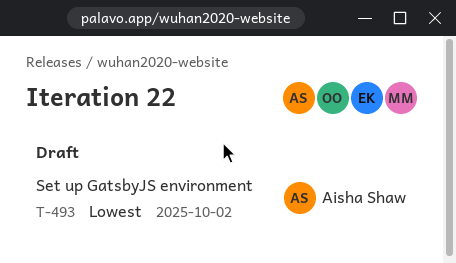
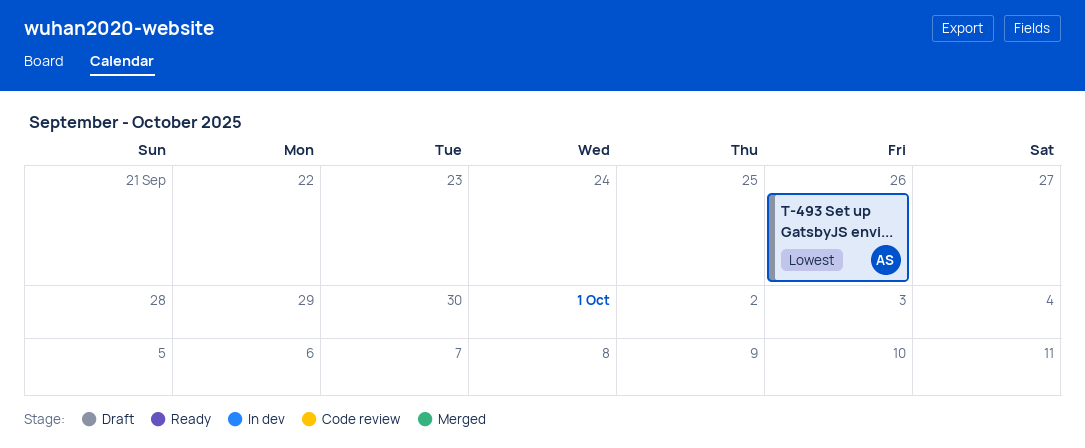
T-493, due: Oct 2 -> Sep 26

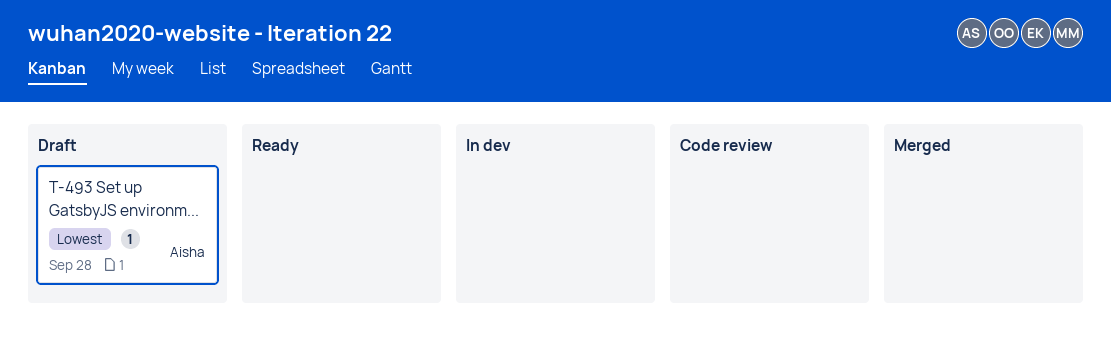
T-493, due: Sep 26 -> Sep 28

